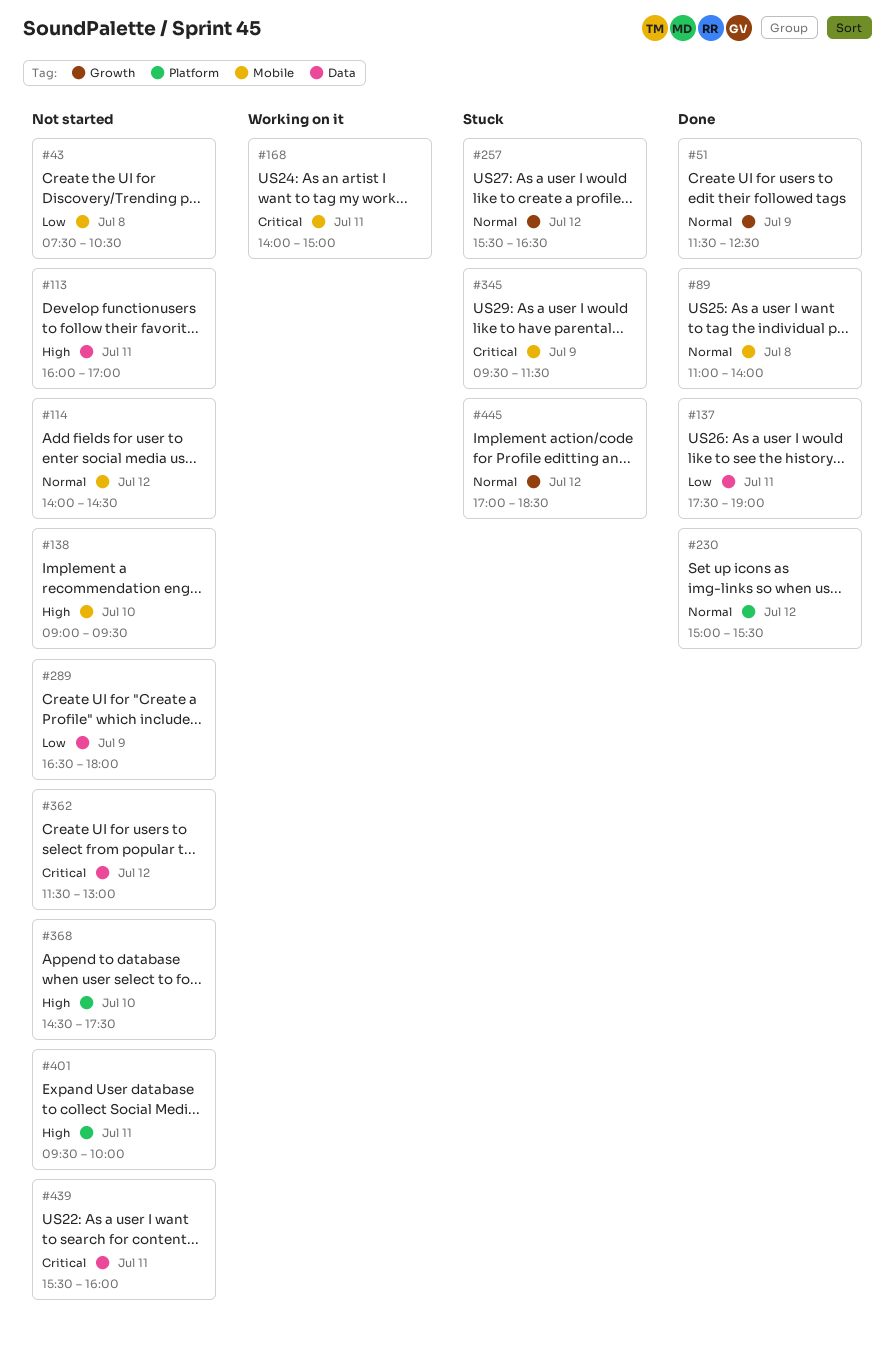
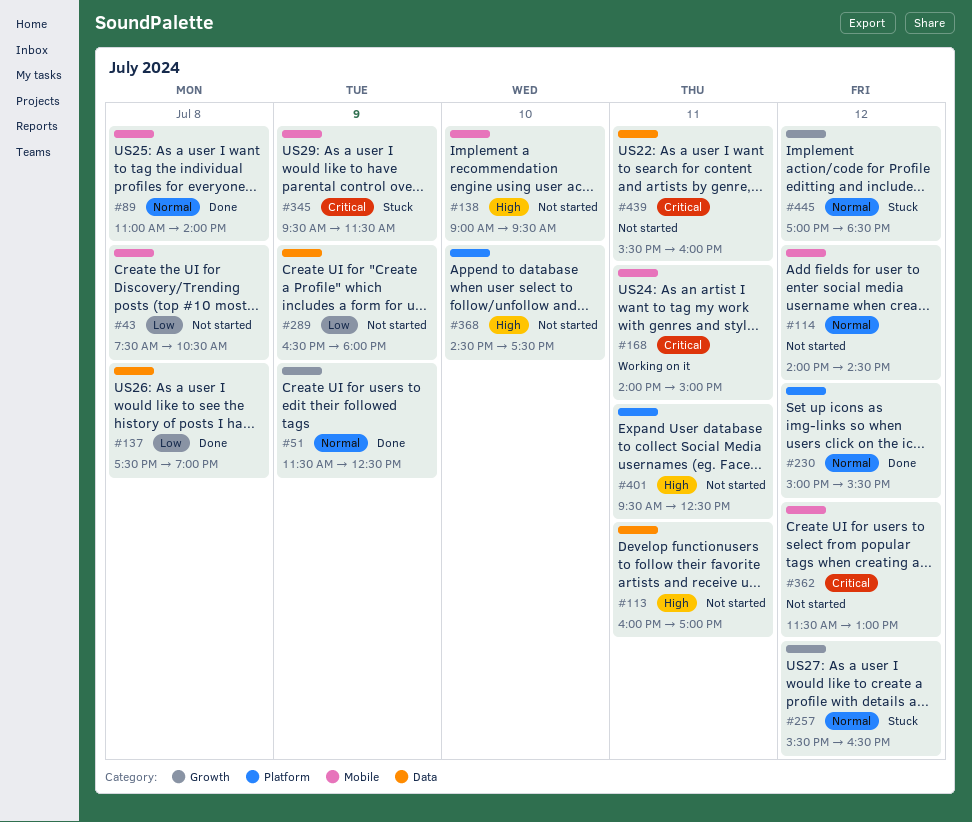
#137, day: Jul 11 -> Jul 8
#362, label: Data -> Mobile
#401, ends: 10:00 -> 12:30

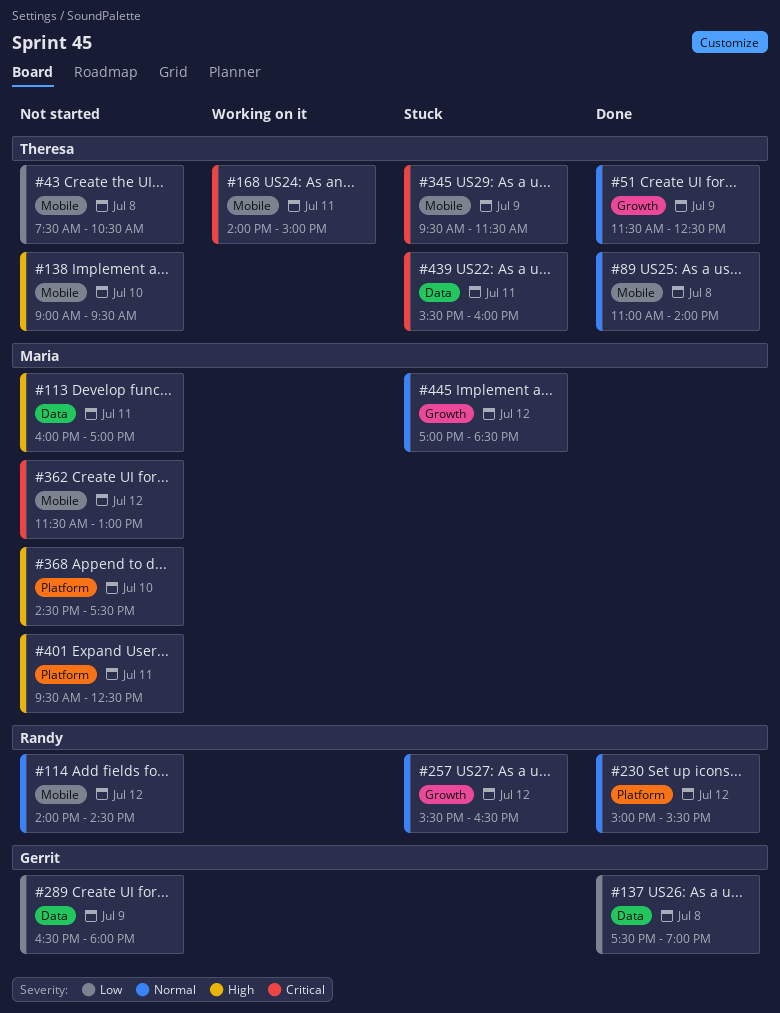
#439, status: Not started -> Stuck

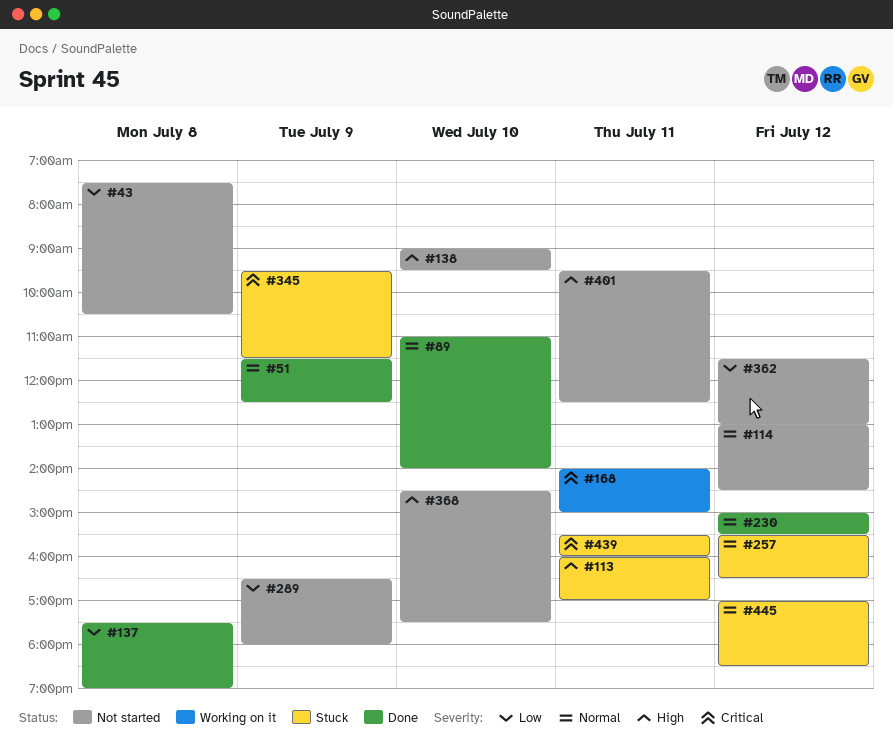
#89, day: Jul 8 -> Jul 10
#113, status: Not started -> Stuck
#114, begins: 14:00 -> 13:00
#362, priority: Critical -> Low

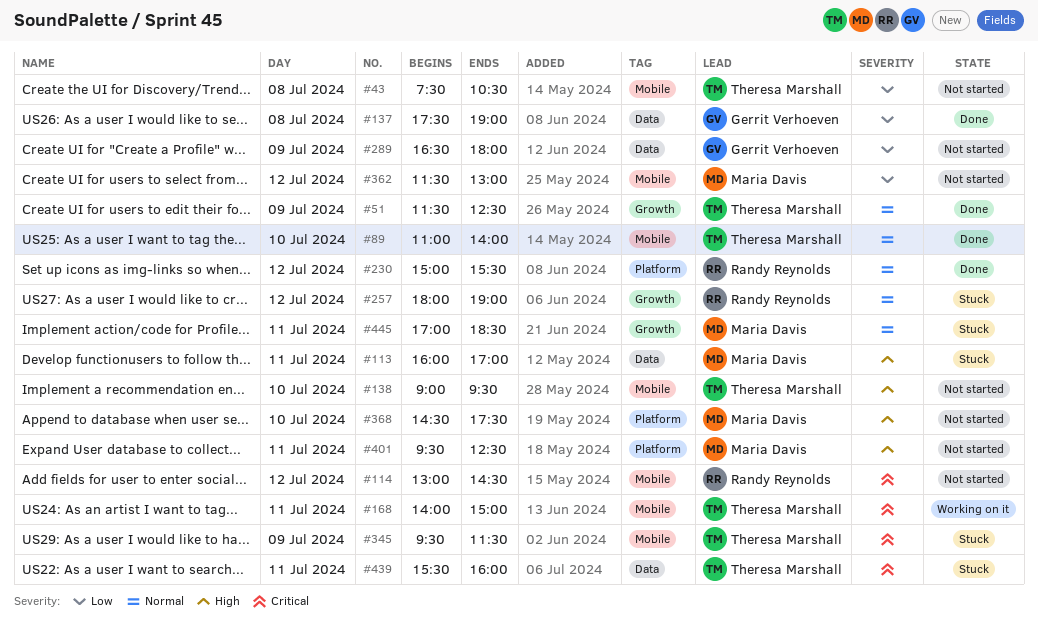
#114, priority: Normal -> Critical
#257, begins: 15:30 -> 18:00
#257, ends: 16:30 -> 19:00
#445, day: Jul 12 -> Jul 11

